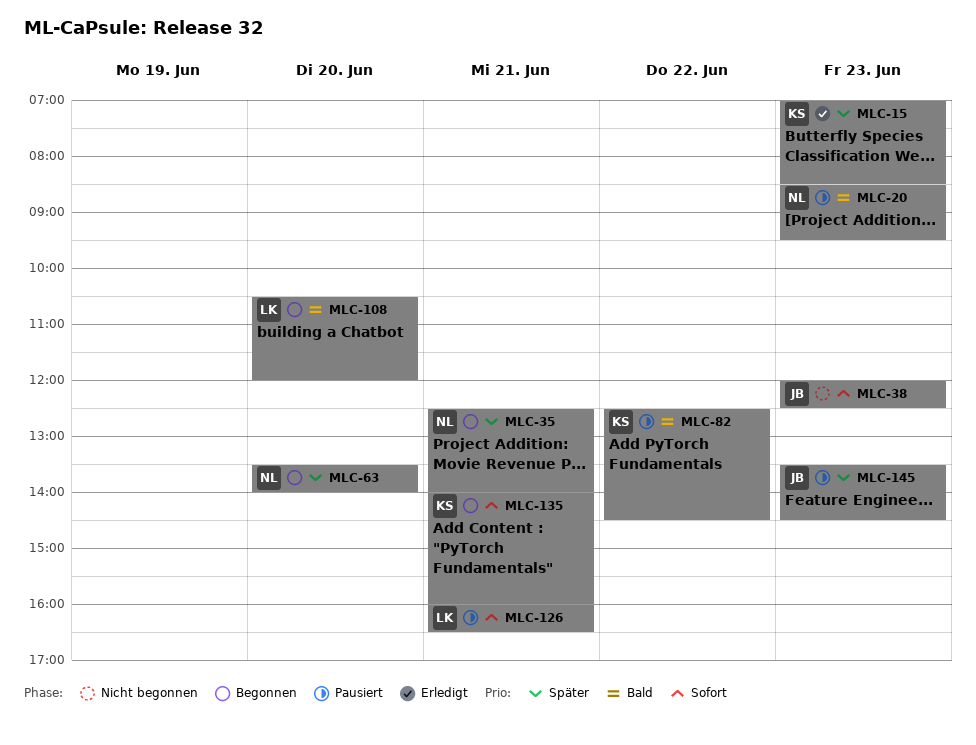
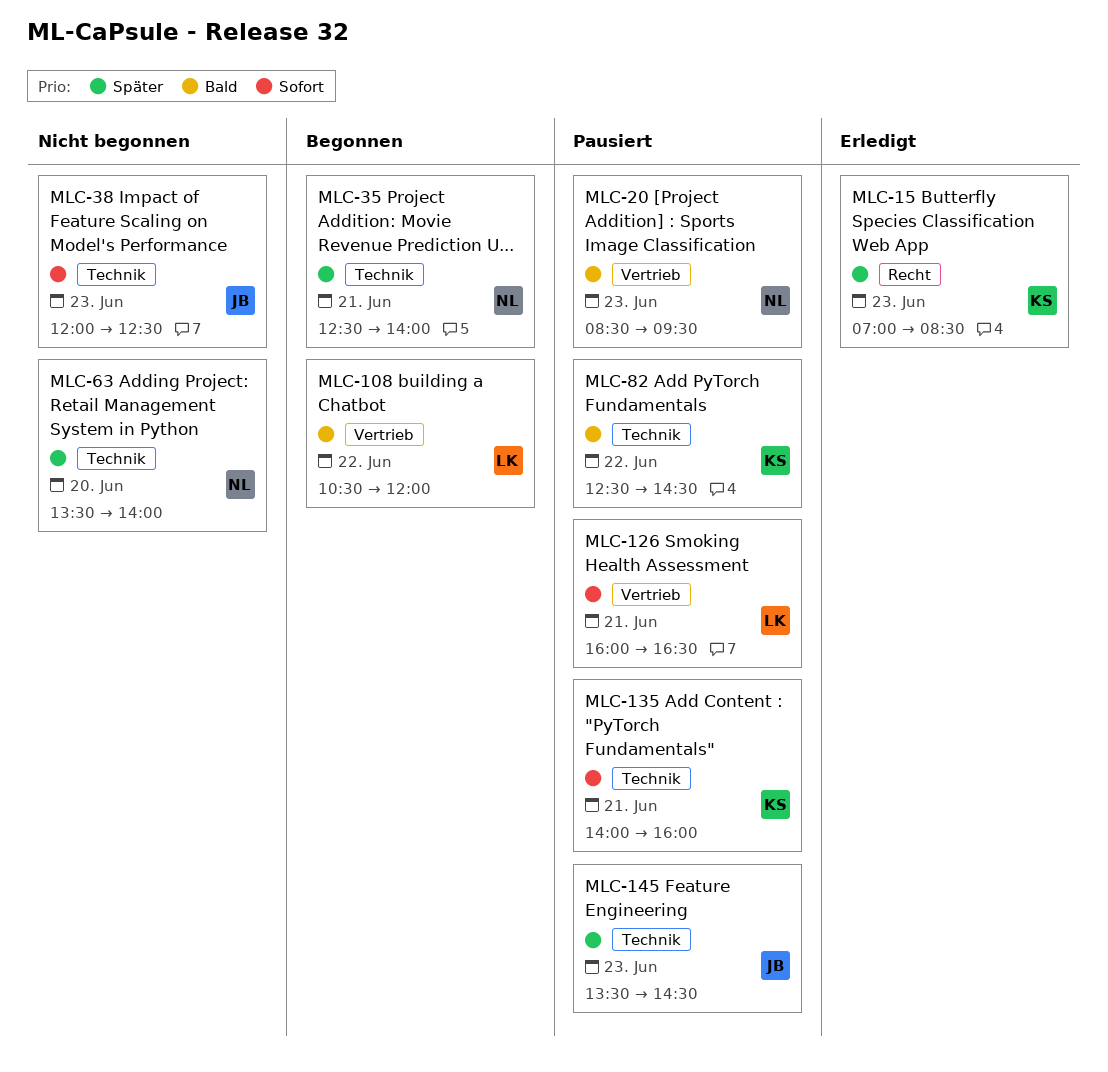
MLC-63, status: Begonnen -> Nicht begonnen
MLC-108, day: Jun 20 -> Jun 22
MLC-135, status: Begonnen -> Pausiert

